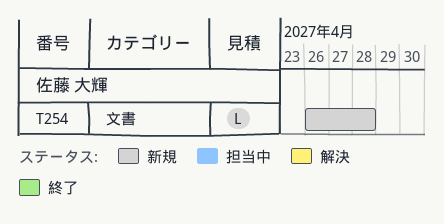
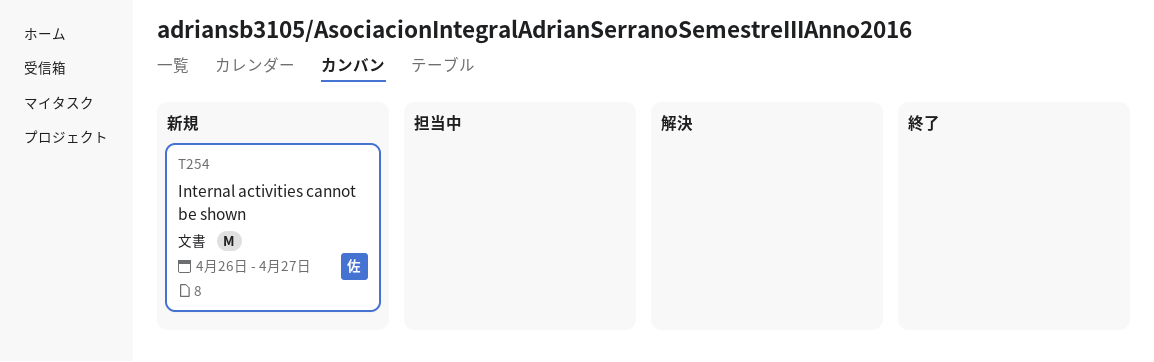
T254, estimate: L -> M
T254, due: Apr 28 -> Apr 27

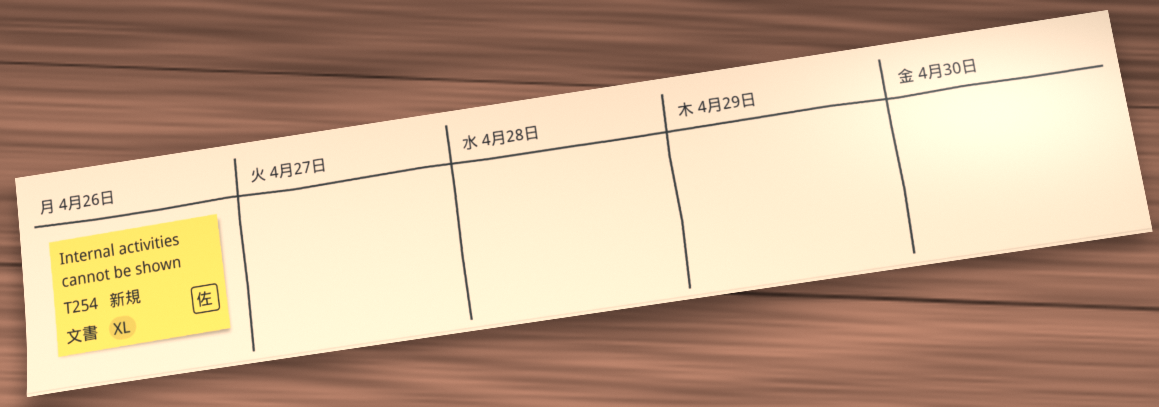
T254, estimate: M -> XL
T254, due: Apr 27 -> Apr 26

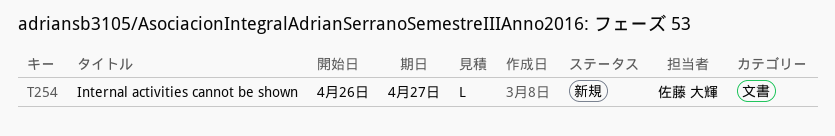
T254, estimate: XL -> L
T254, due: Apr 26 -> Apr 27

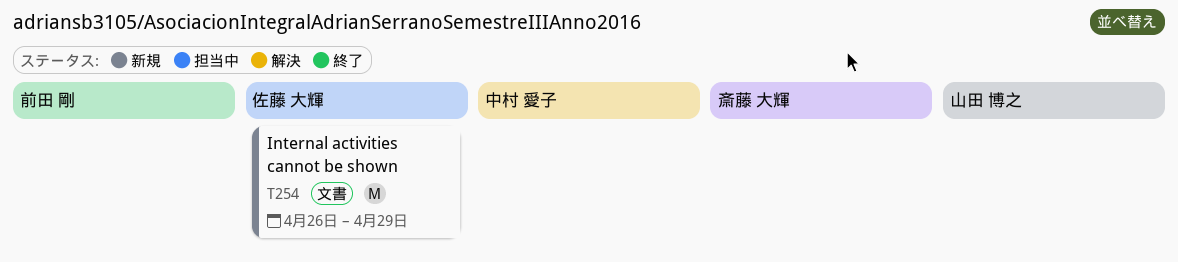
T254, estimate: L -> M
T254, due: Apr 27 -> Apr 29

